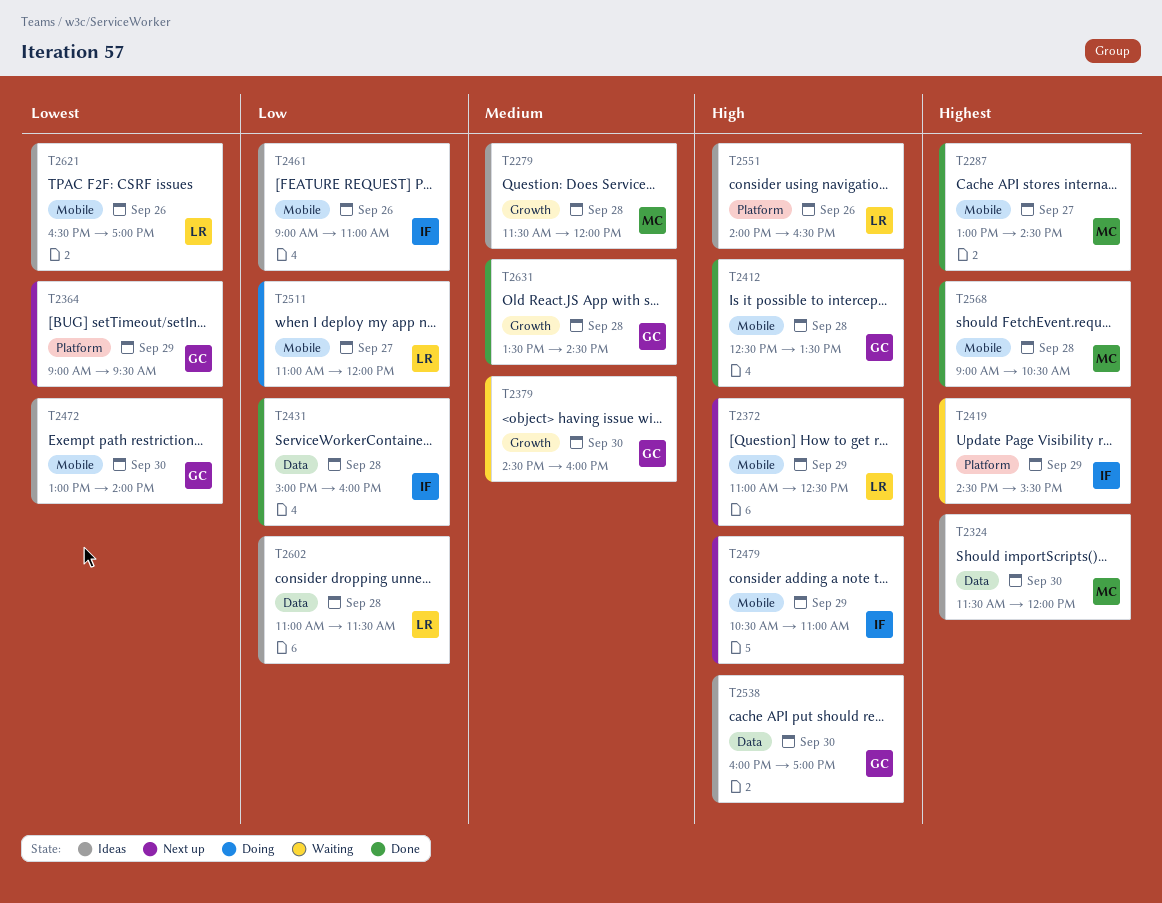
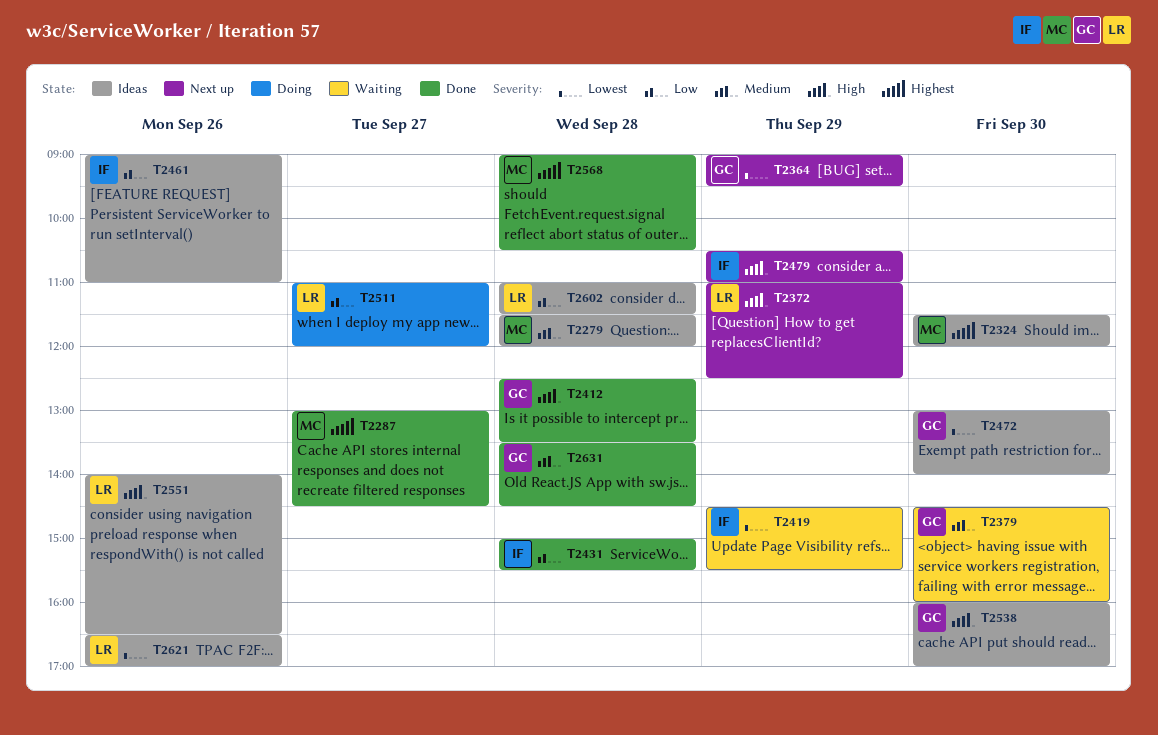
T2419, priority: Highest -> Lowest
T2431, ends: 16:00 -> 15:30

